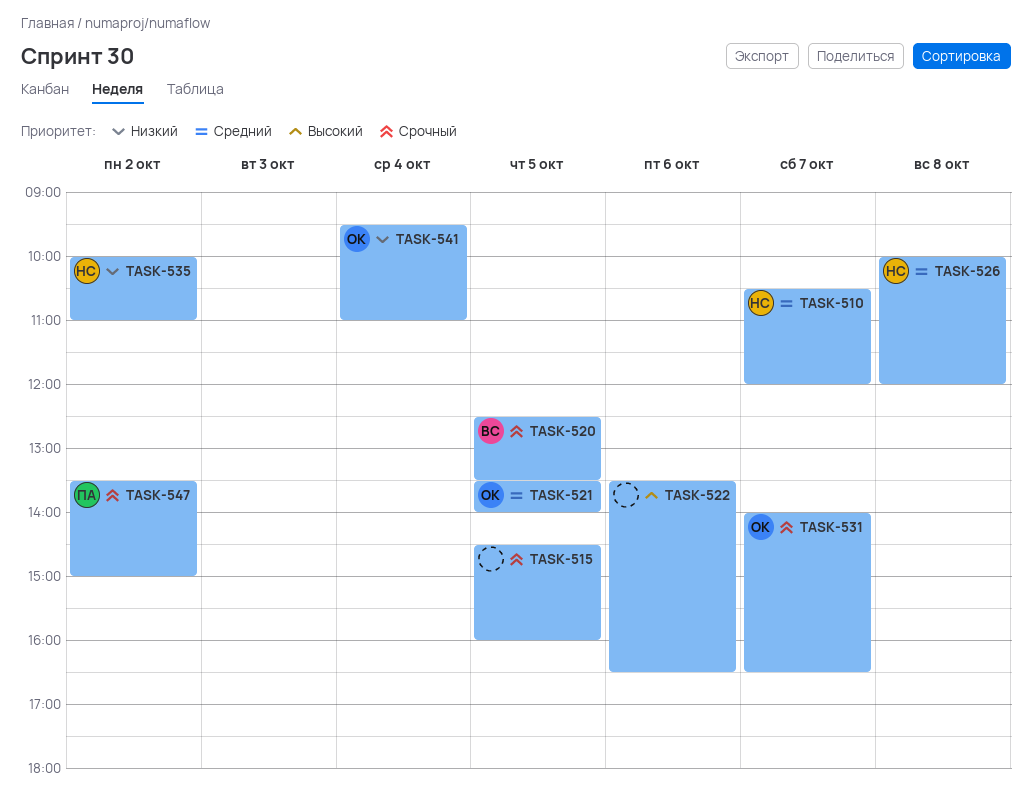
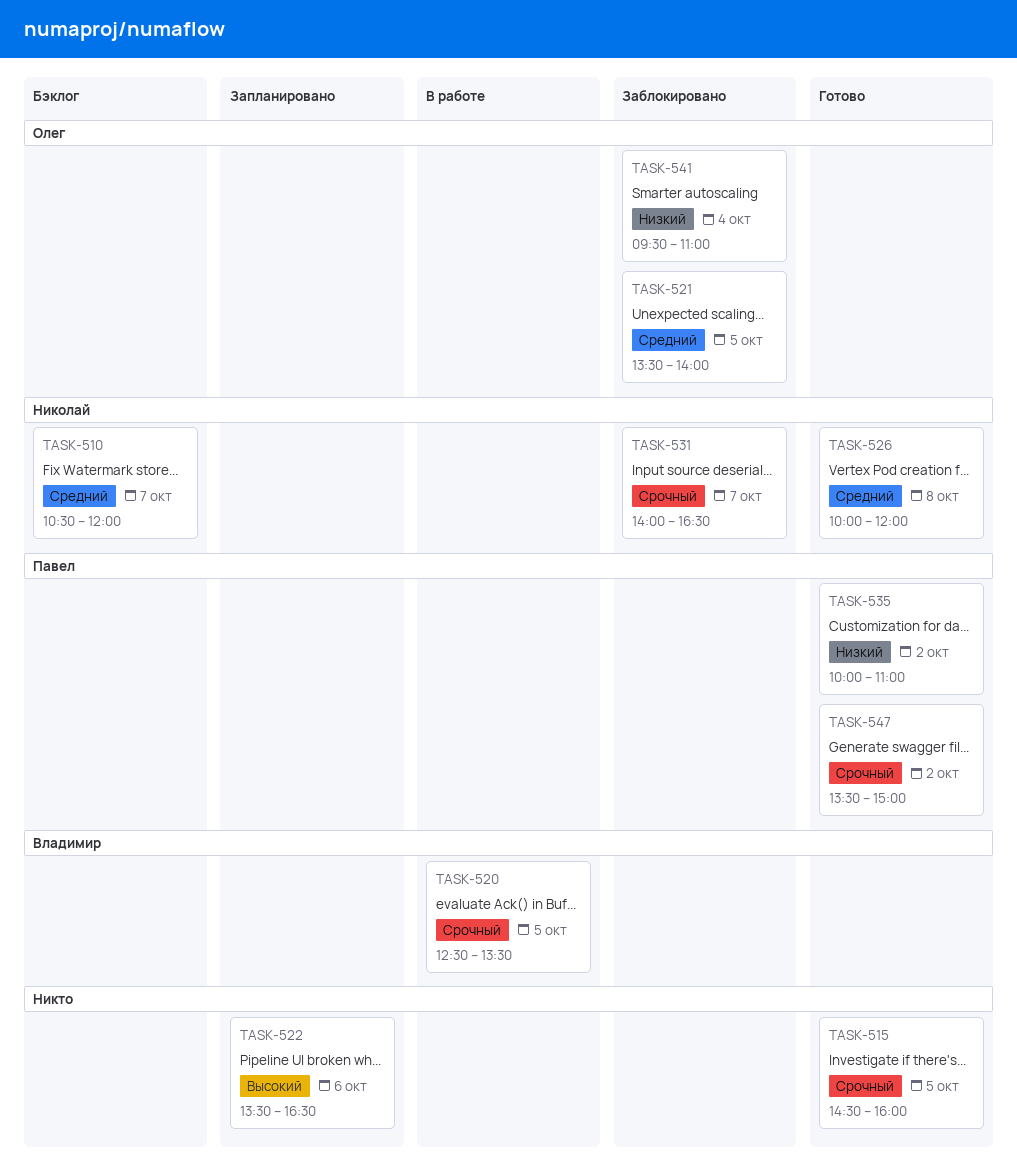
TASK-531, owner: Олег -> Николай
TASK-535, owner: Николай -> Павел

